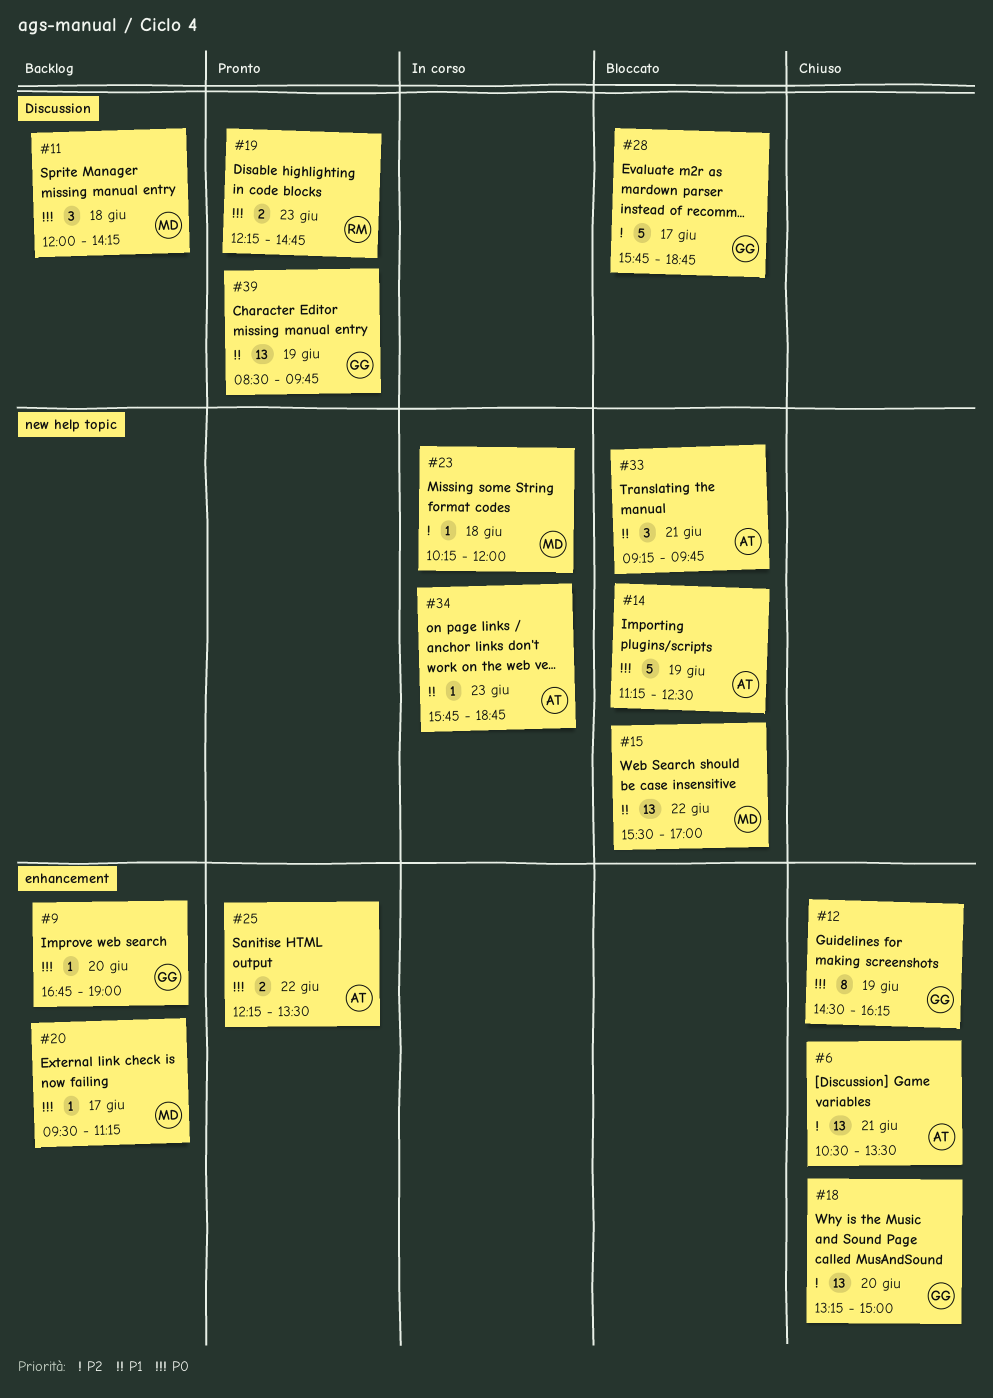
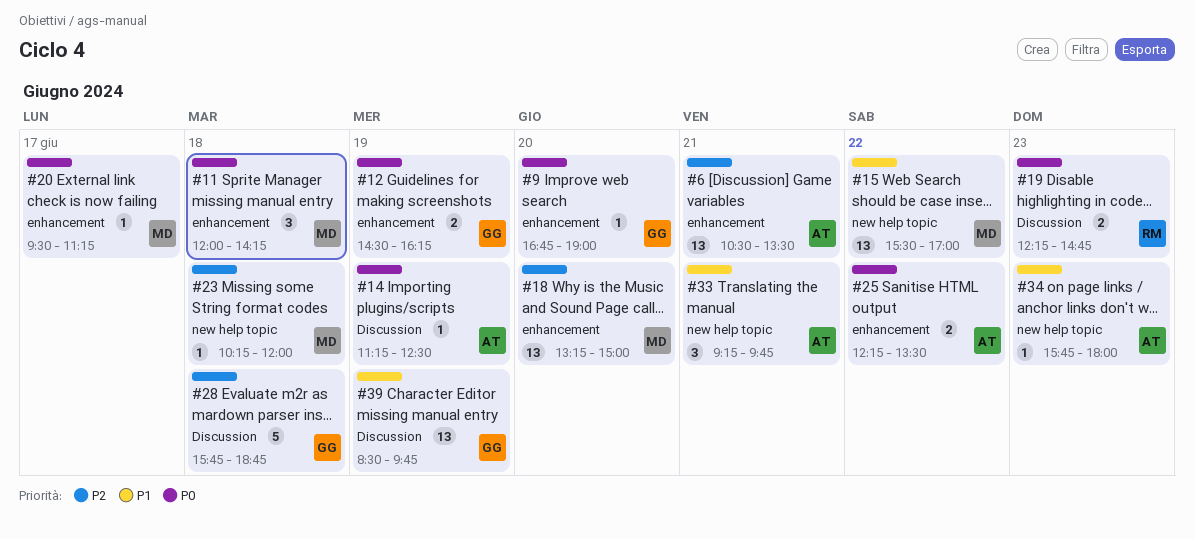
#11, label: Discussion -> enhancement
#12, estimate: 8 -> 2
#14, label: new help topic -> Discussion
#14, estimate: 5 -> 1
#18, owner: GG -> MD
#28, day: Jun 17 -> Jun 18
#34, ends: 18:45 -> 18:00

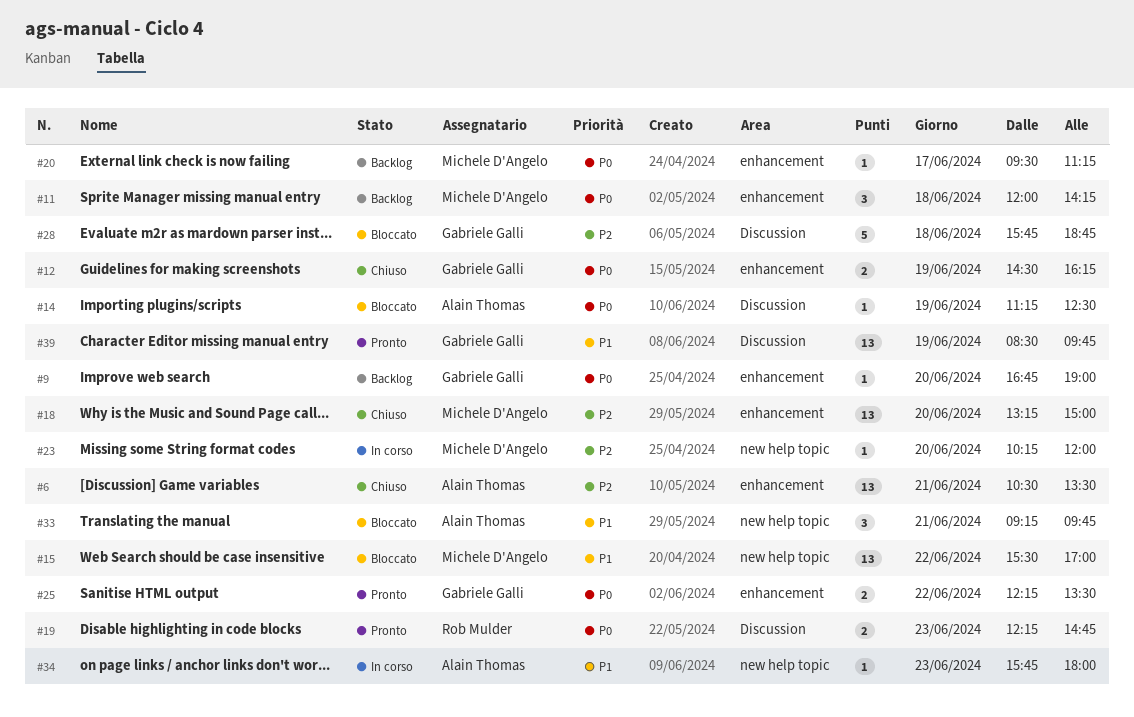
#23, day: Jun 18 -> Jun 20
#25, owner: Alain Thomas -> Gabriele Galli

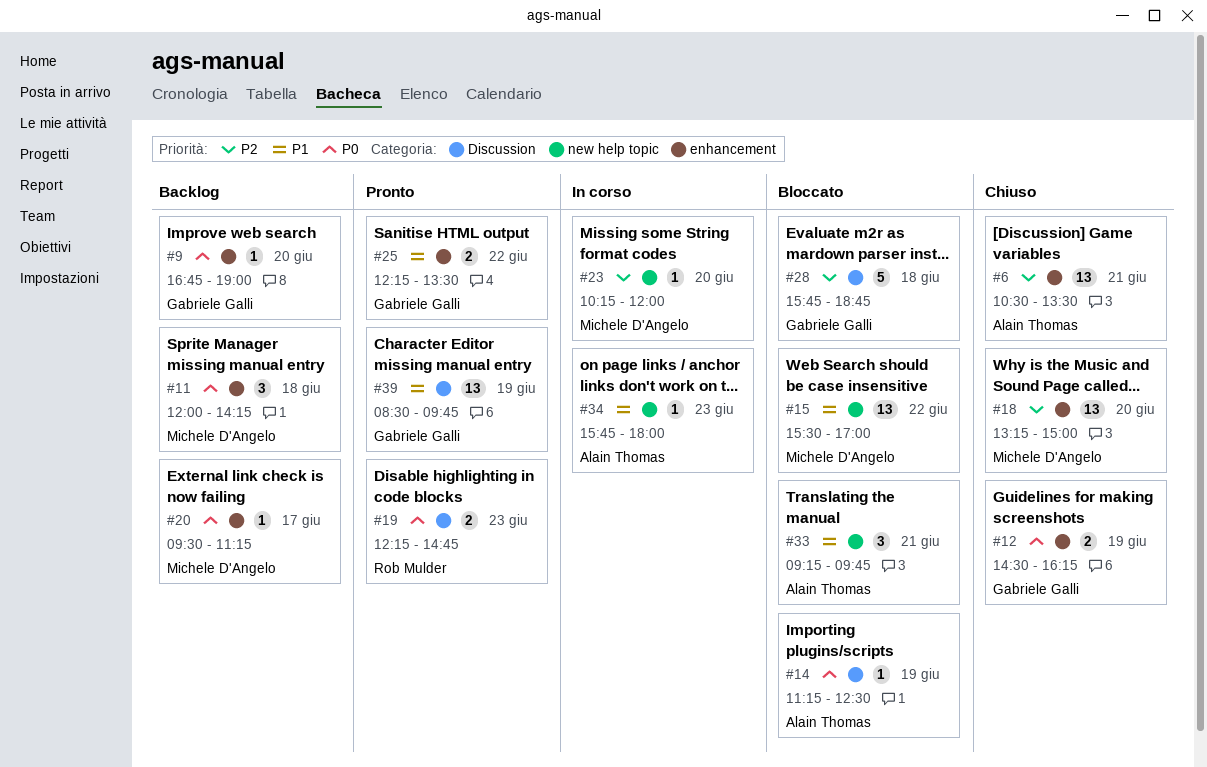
#25, priority: P0 -> P1

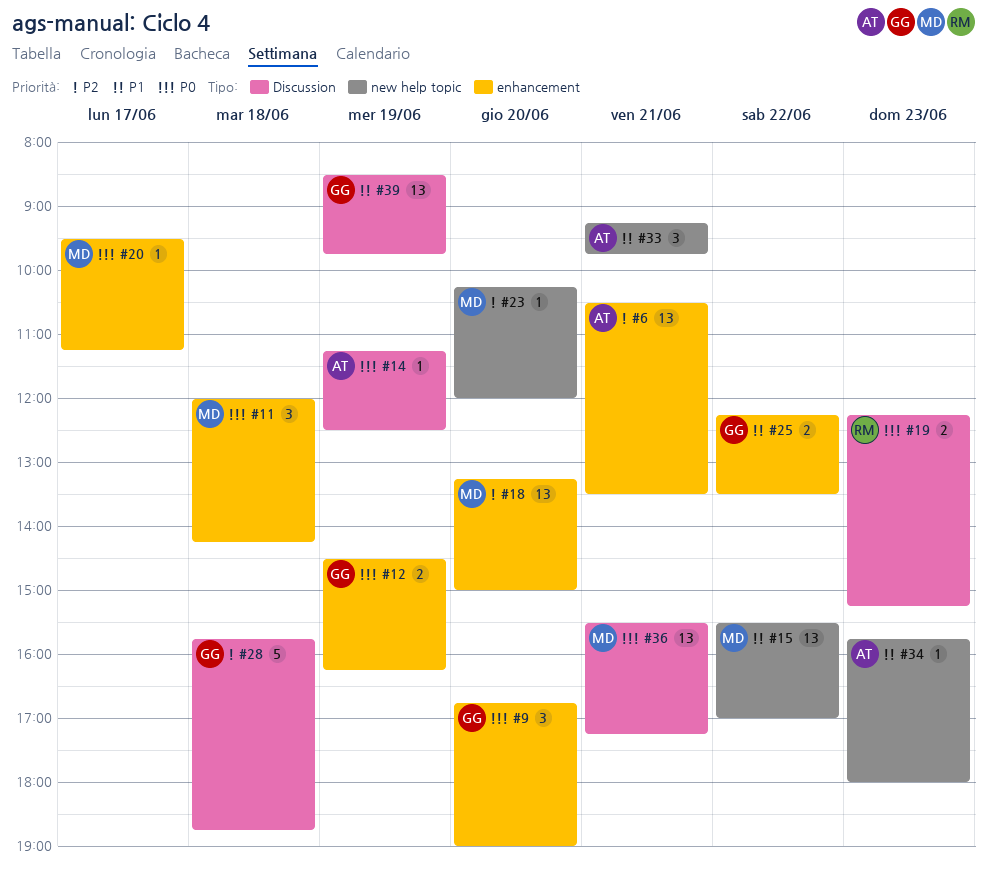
#9, estimate: 1 -> 3
#19, ends: 14:45 -> 15:15
#36: none -> present

